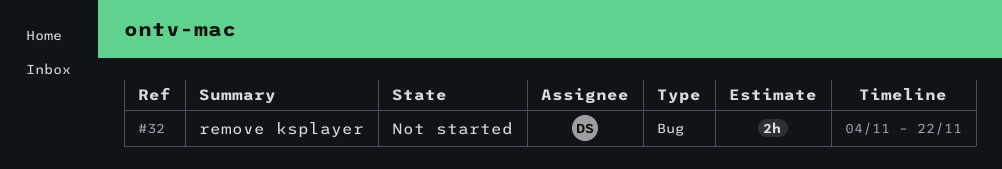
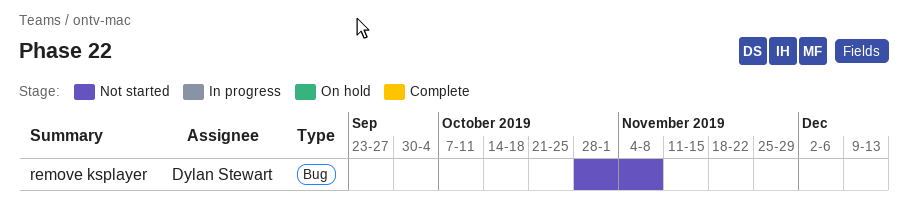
remove ksplayer, start: Nov 4 -> Oct 28
remove ksplayer, due: Nov 22 -> Nov 8

